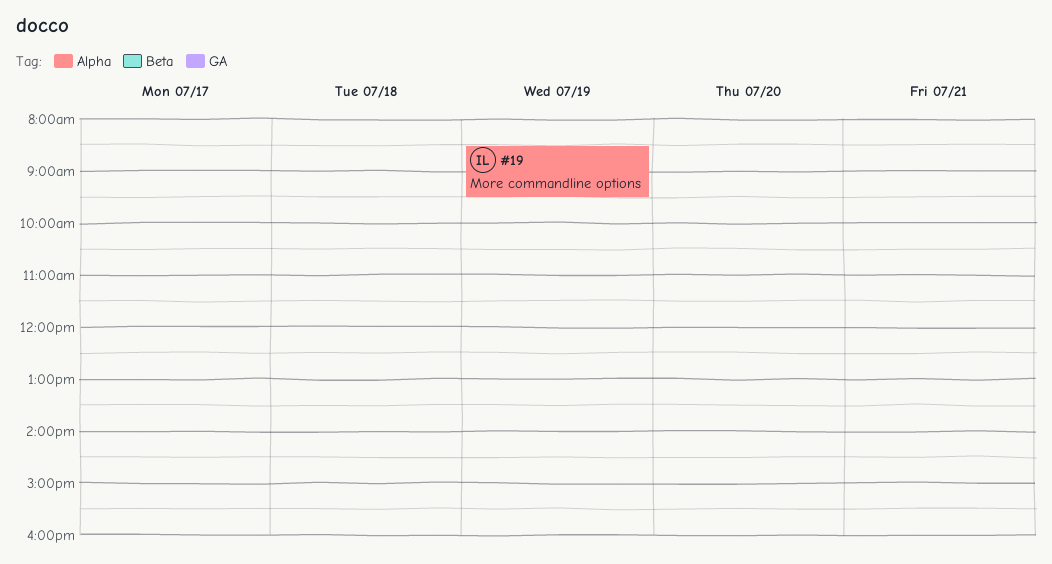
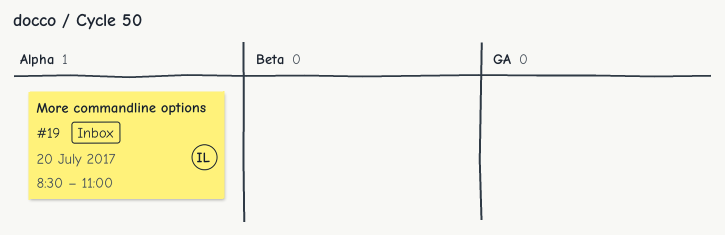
#19, day: Jul 19 -> Jul 20
#19, ends: 09:30 -> 11:00

